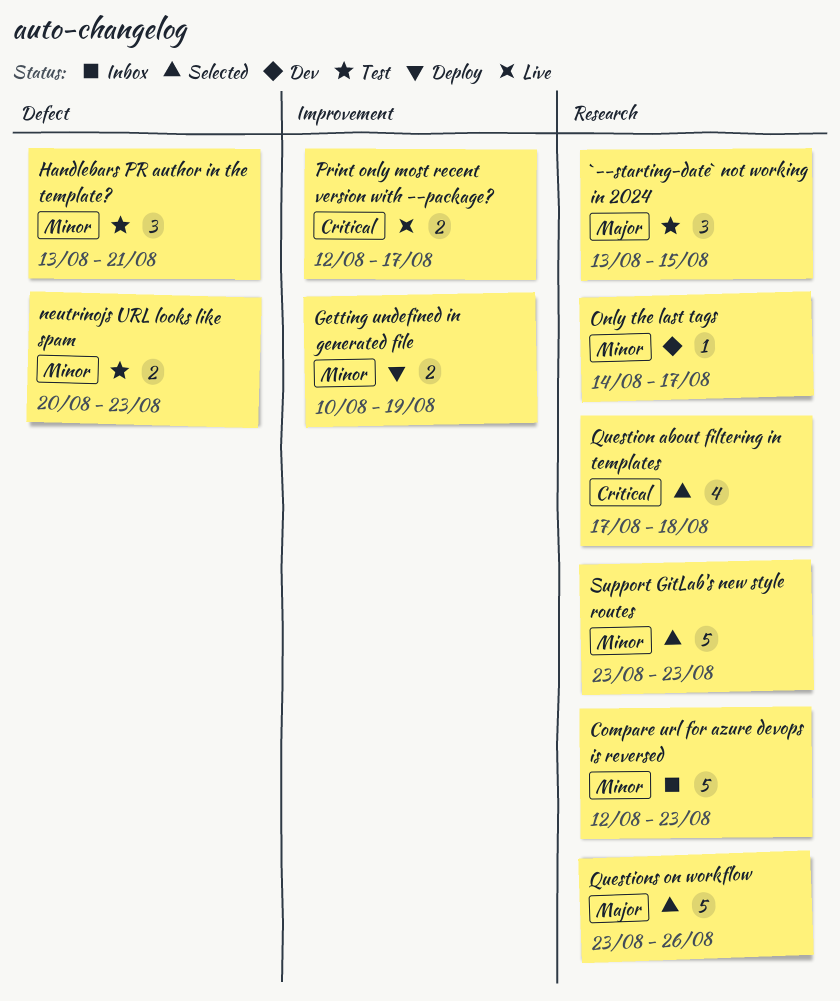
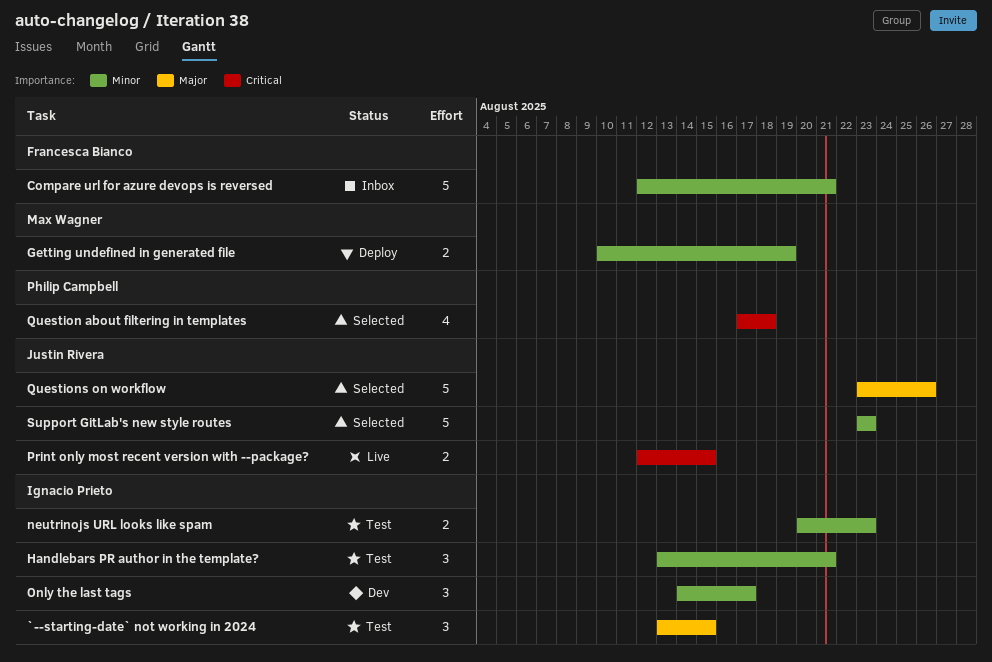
Compare url for azure devops is reversed, due: Aug 23 -> Aug 21
Only the last tags, estimate: 1 -> 3
Print only most recent version with --package?, due: Aug 17 -> Aug 15

